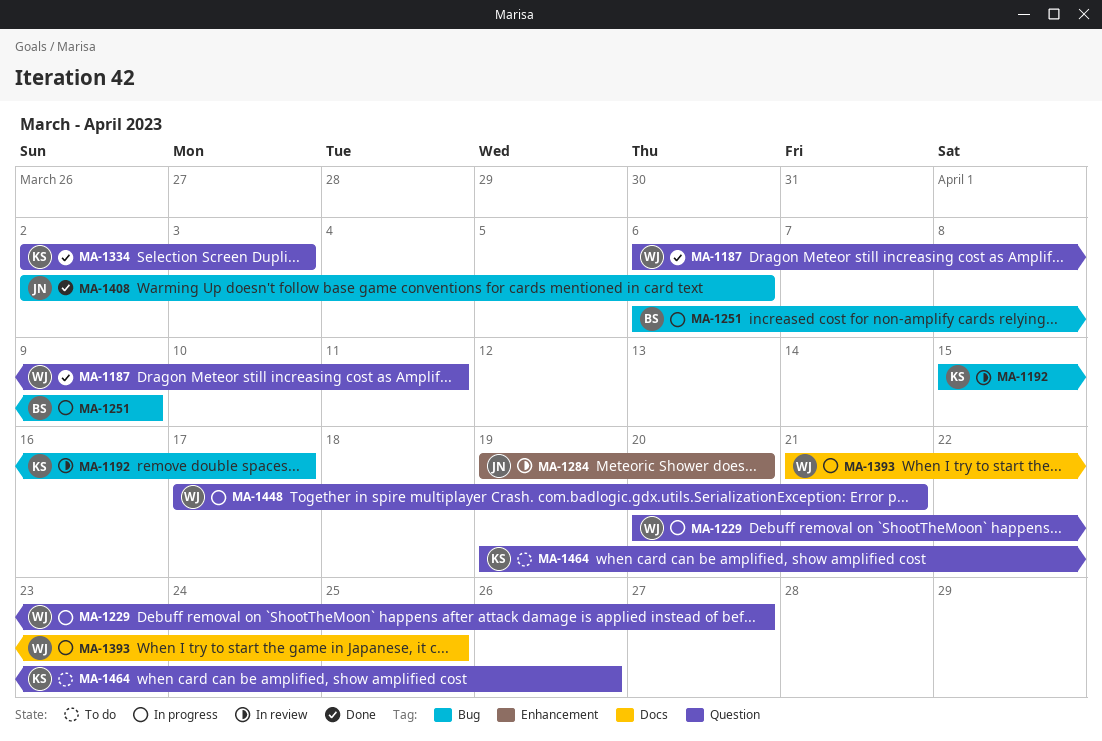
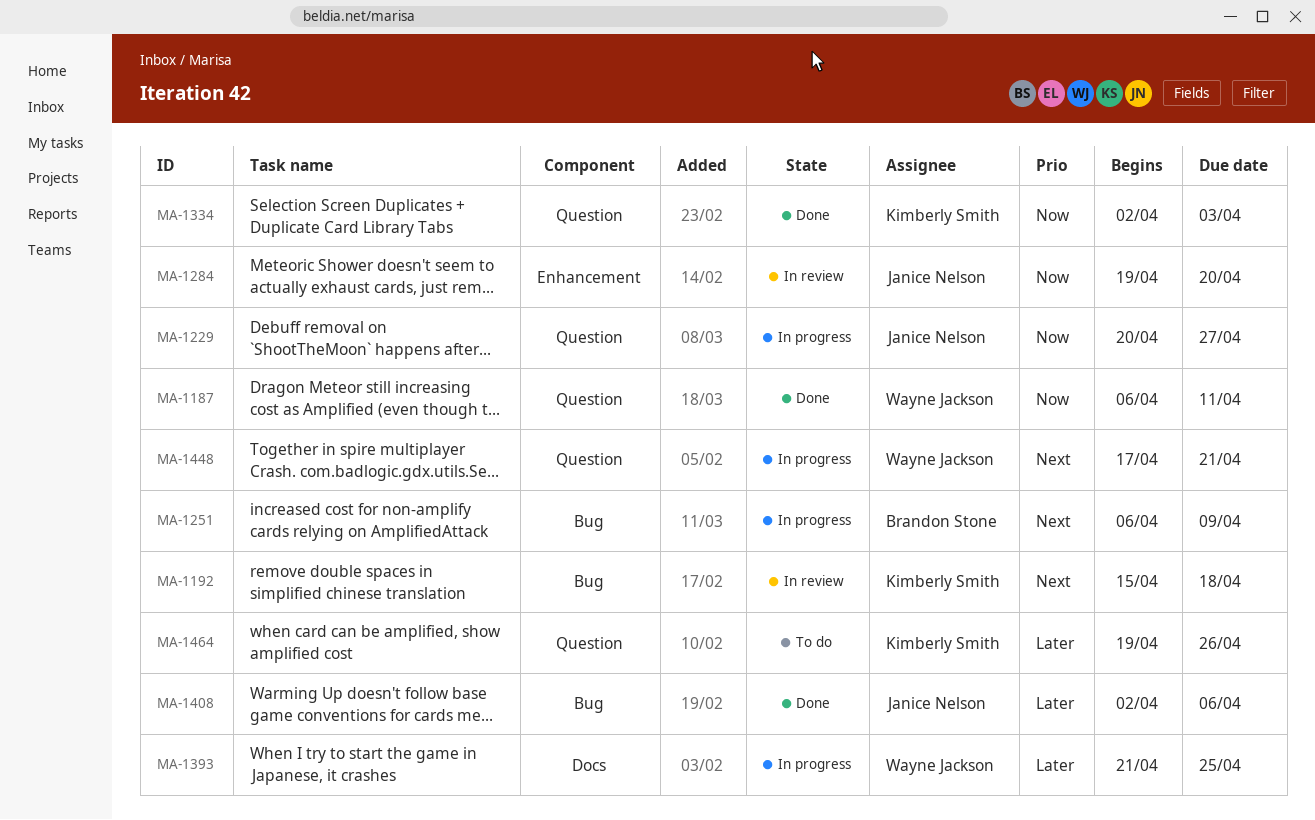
MA-1192, due: Apr 17 -> Apr 18
MA-1229, owner: Wayne Jackson -> Janice Nelson

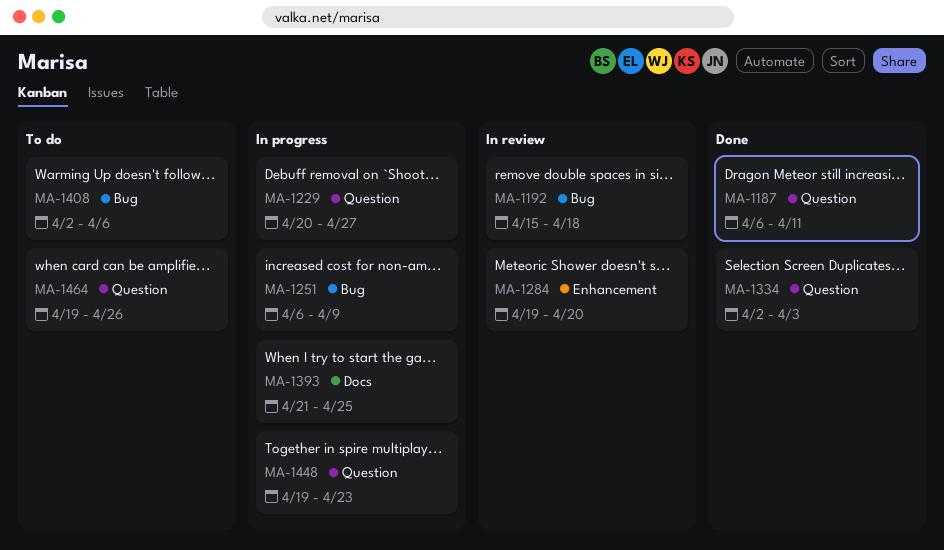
MA-1408, status: Done -> To do
MA-1448, start: Apr 17 -> Apr 19
MA-1448, due: Apr 21 -> Apr 23

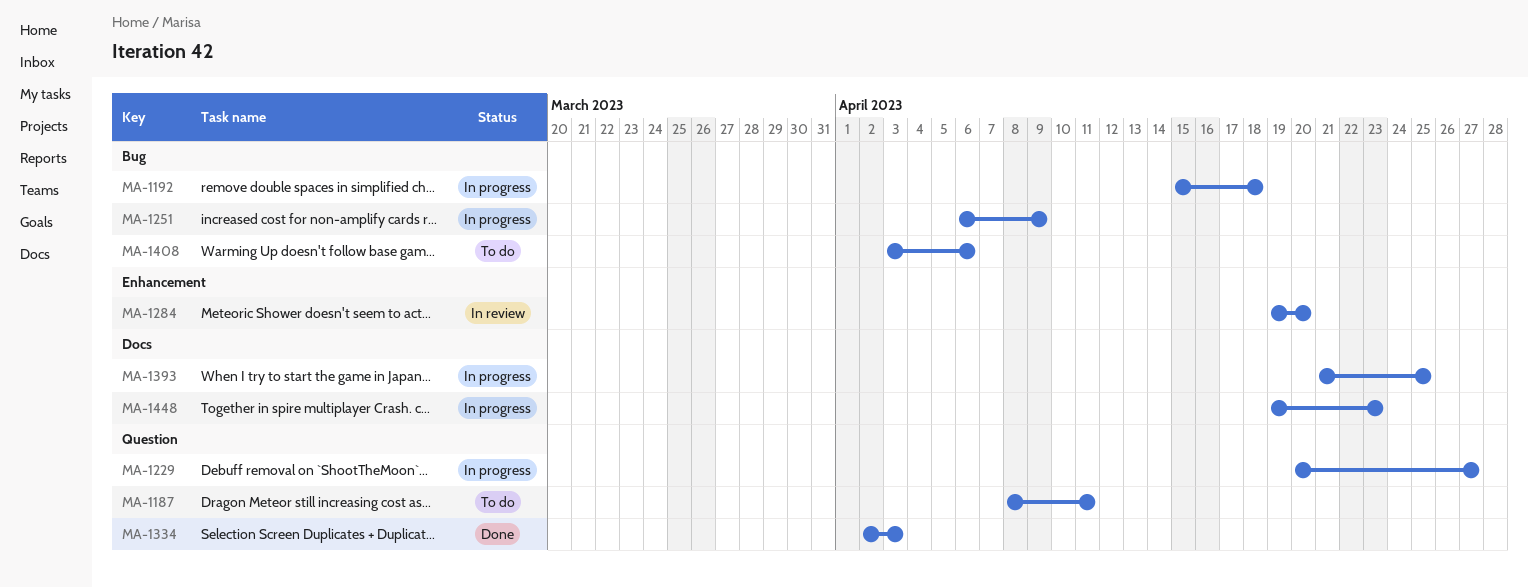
MA-1187, status: Done -> To do
MA-1187, start: Apr 6 -> Apr 8
MA-1192, status: In review -> In progress
MA-1408, start: Apr 2 -> Apr 3
MA-1448, label: Question -> Docs
MA-1464: present -> none

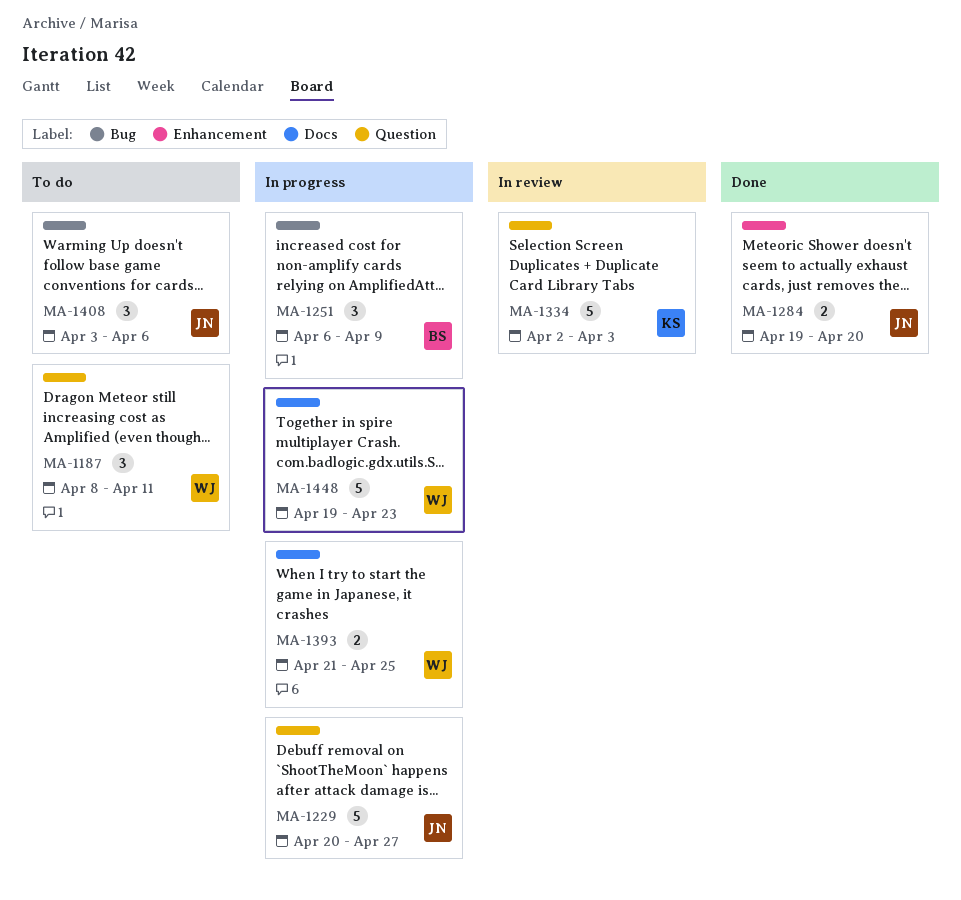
MA-1192: present -> none
MA-1284, status: In review -> Done
MA-1334, status: Done -> In review

